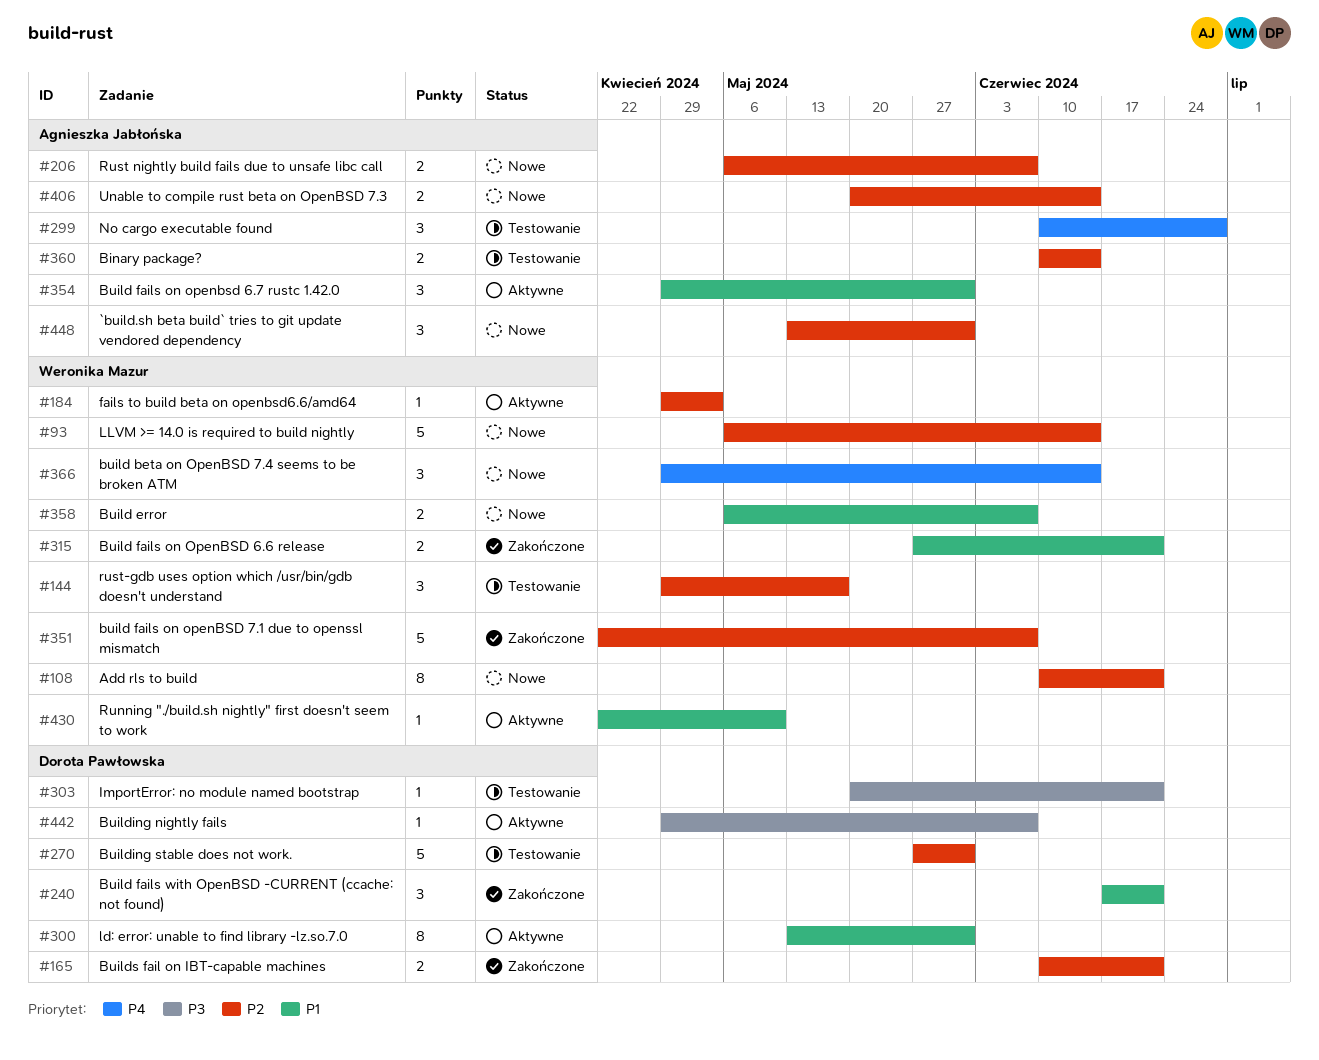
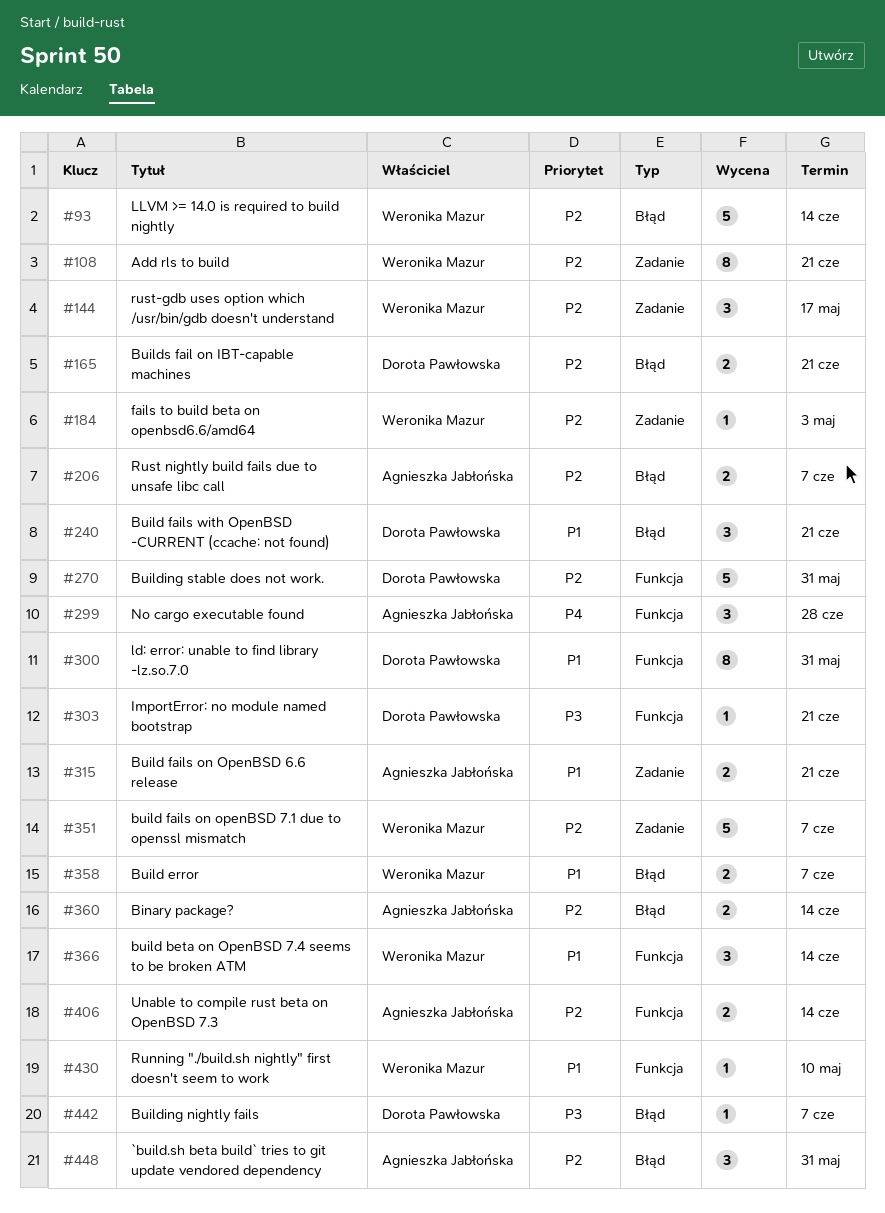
#315, owner: Weronika Mazur -> Agnieszka Jabłońska
#354: present -> none
#366, priority: P4 -> P1

